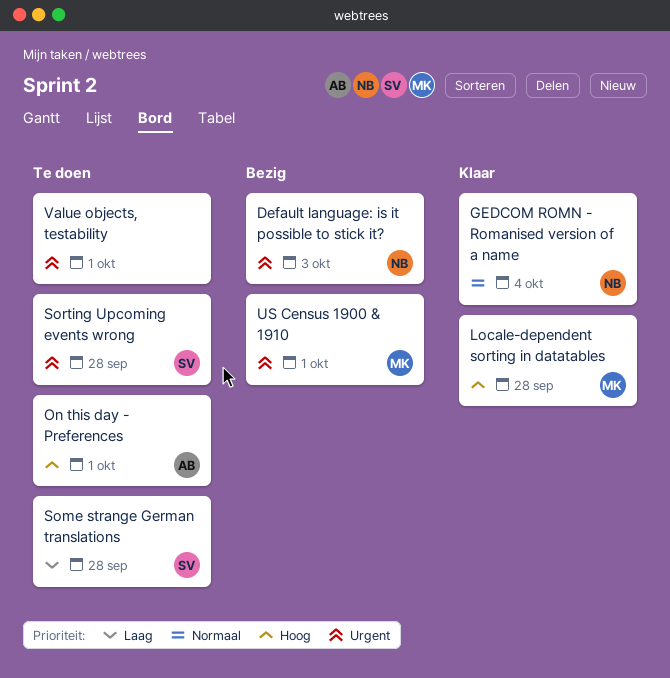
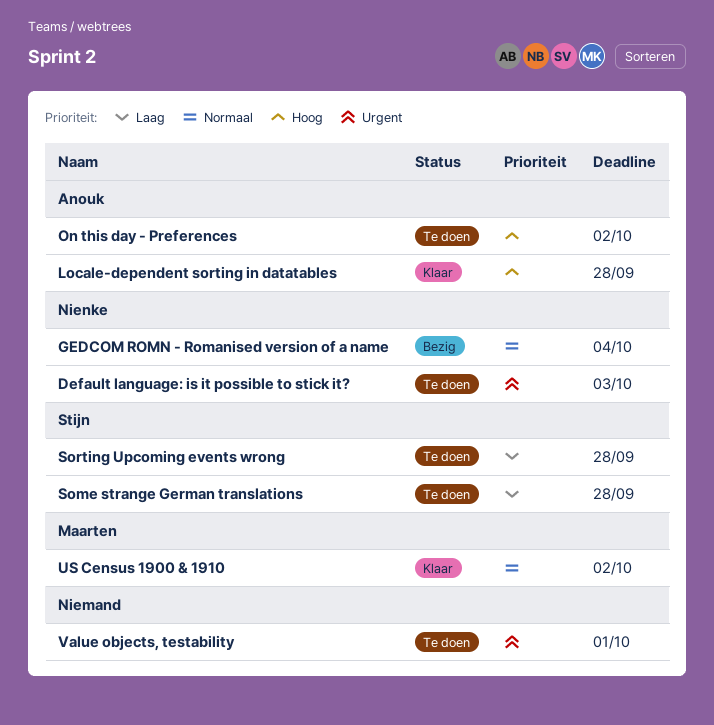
Default language: is it possible to stick it?, status: Bezig -> Te doen
GEDCOM ROMN - Romanised version of a name, status: Klaar -> Bezig
Locale-dependent sorting in datatables, owner: Maarten -> Anouk
On this day - Preferences, due: Oct 1 -> Oct 2
Sorting Upcoming events wrong, priority: Urgent -> Laag
US Census 1900 & 1910, status: Bezig -> Klaar
US Census 1900 & 1910, priority: Urgent -> Normaal
US Census 1900 & 1910, due: Oct 1 -> Oct 2

